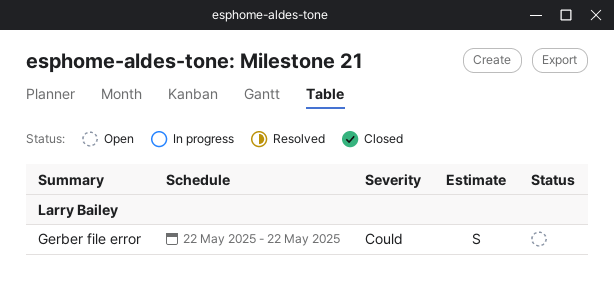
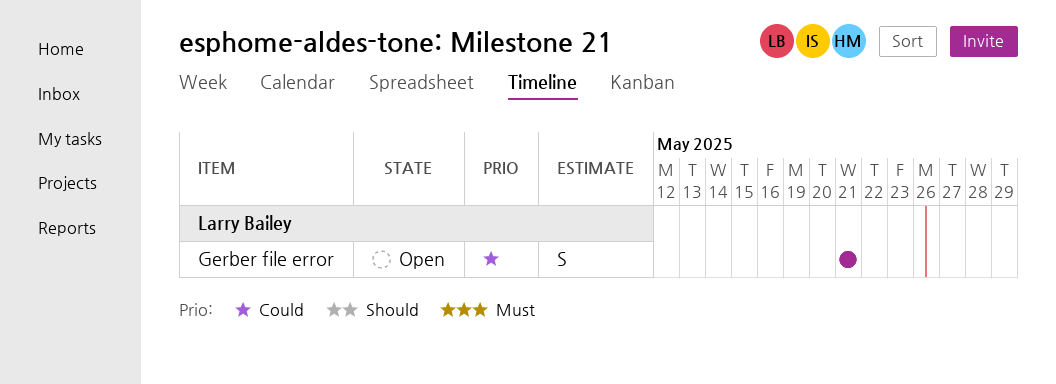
Gerber file error, start: May 22 -> May 21
Gerber file error, due: May 22 -> May 21

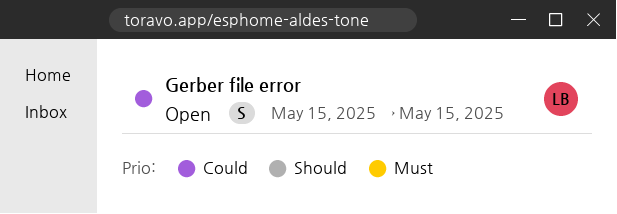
Gerber file error, start: May 21 -> May 15
Gerber file error, due: May 21 -> May 15

